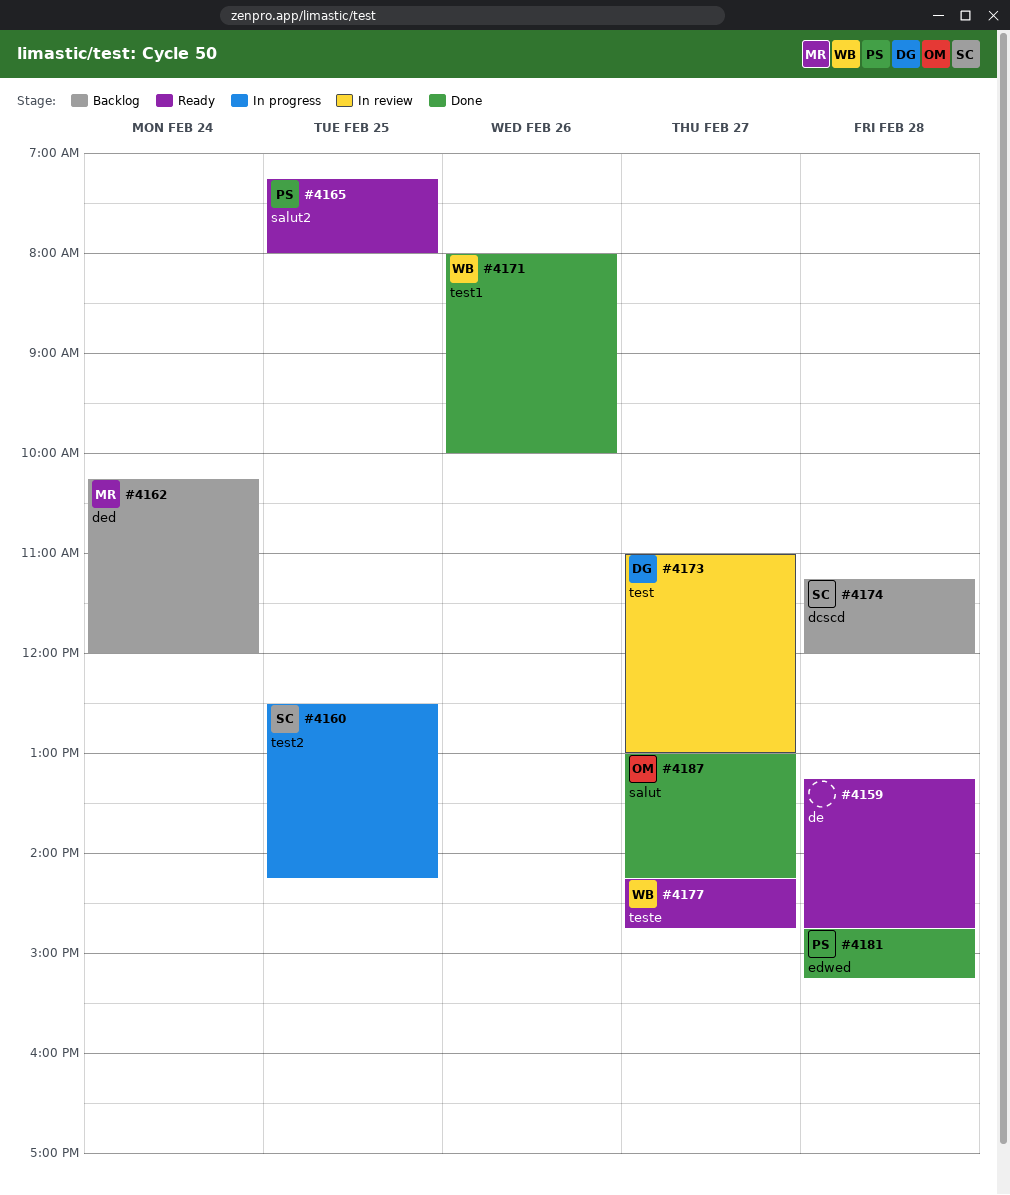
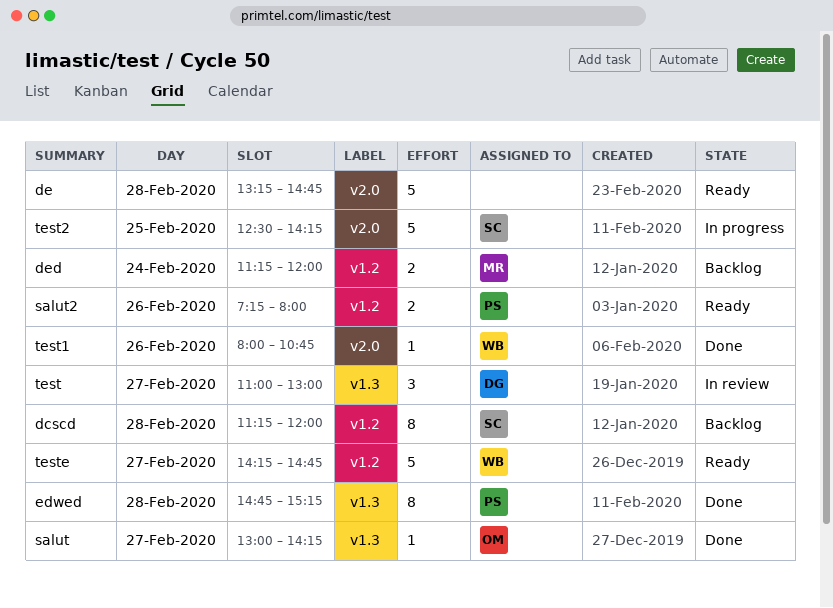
ded, begins: 10:15 -> 11:15
salut2, day: Feb 25 -> Feb 26
test1, ends: 10:00 -> 10:45

